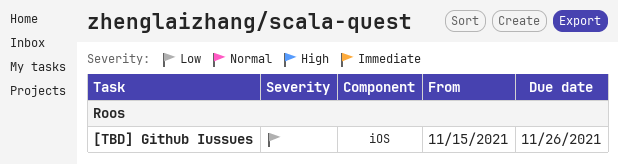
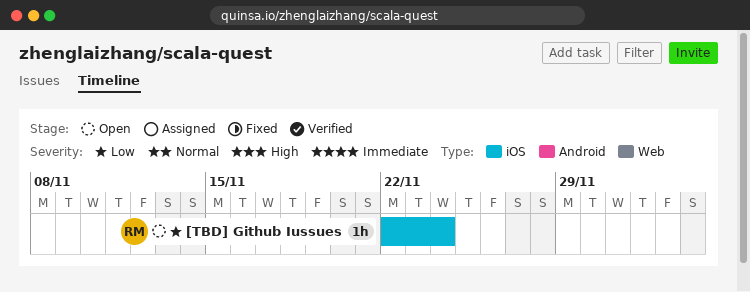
[TBD] Github Iussues, start: Nov 15 -> Nov 22
[TBD] Github Iussues, due: Nov 26 -> Nov 24

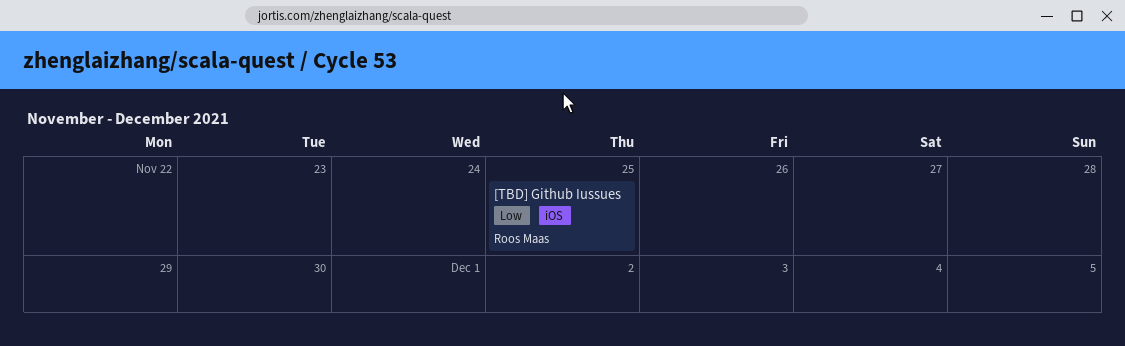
[TBD] Github Iussues, due: Nov 24 -> Nov 25

